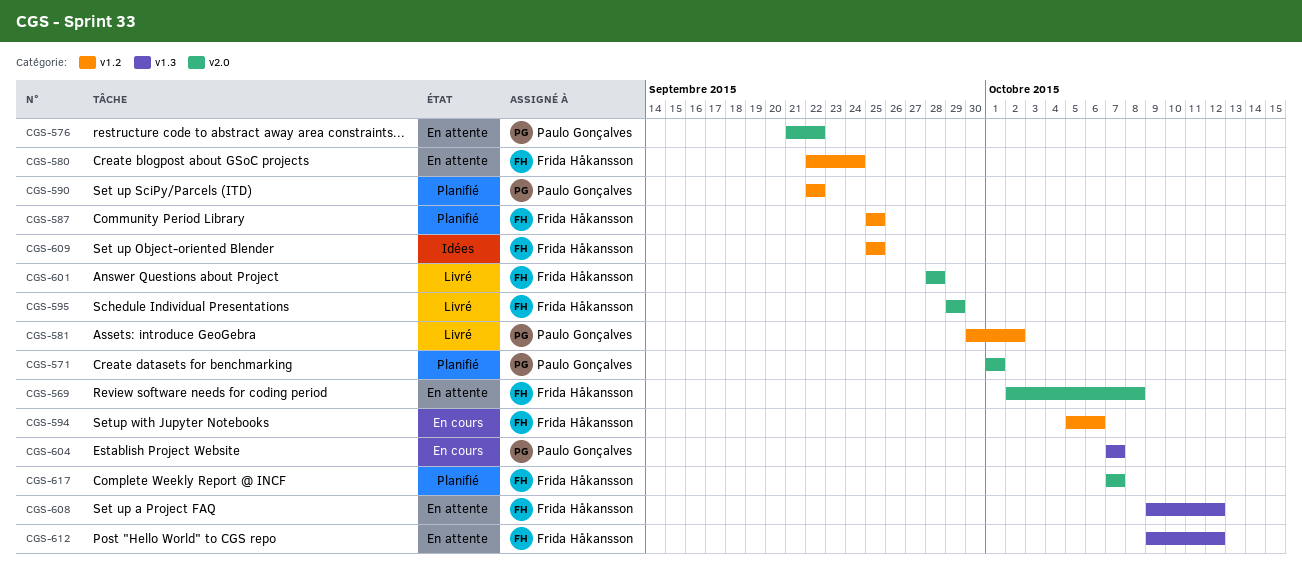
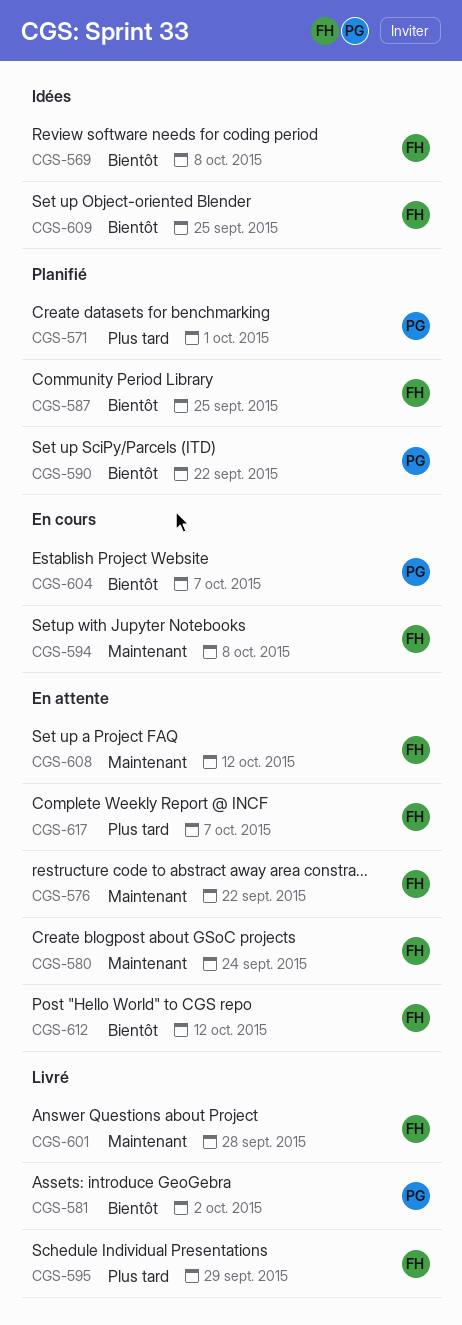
CGS-569, status: En attente -> Idées
CGS-576, owner: Paulo Gonçalves -> Frida Håkansson
CGS-594, due: Oct 6 -> Oct 8
CGS-617, status: Planifié -> En attente

